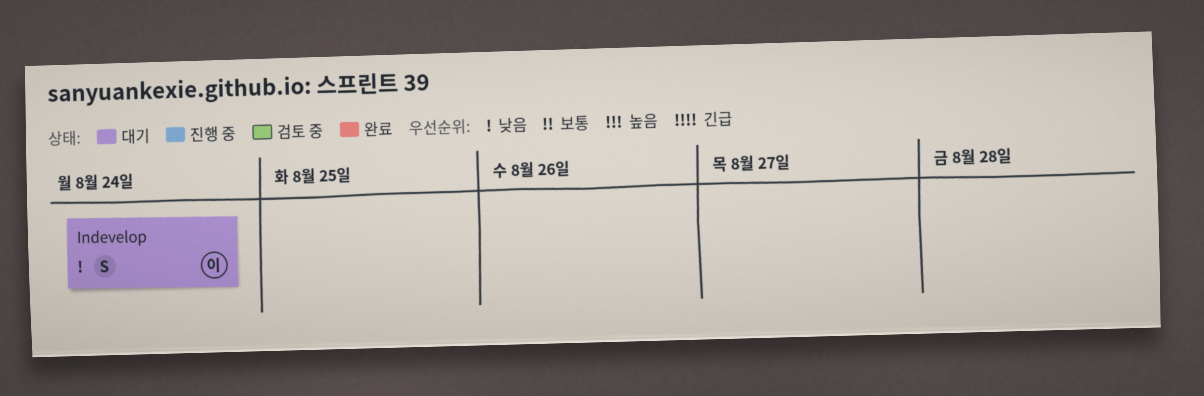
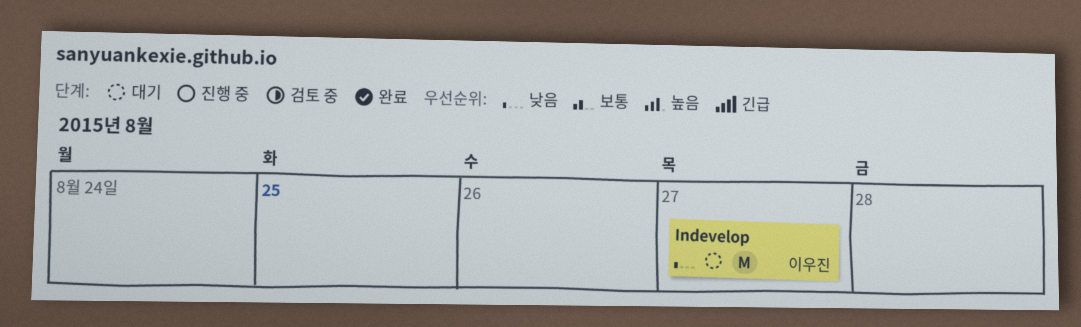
Indevelop, estimate: S -> M
Indevelop, due: Aug 24 -> Aug 27

